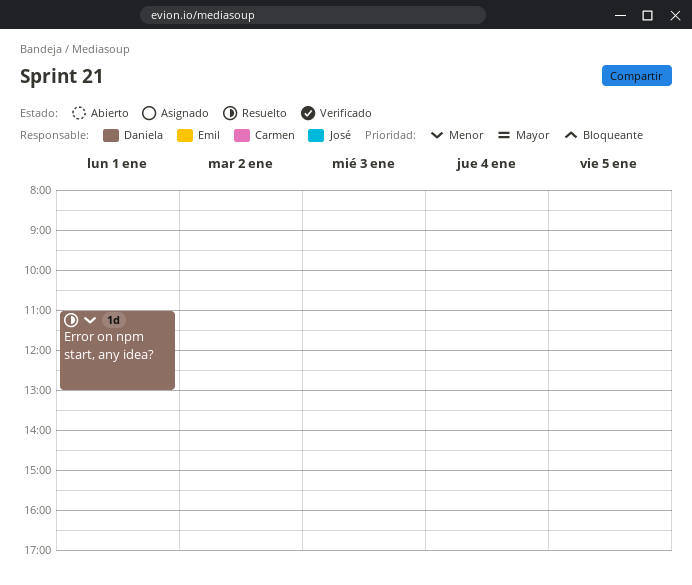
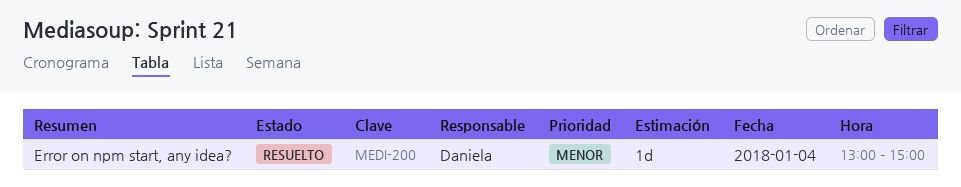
Error on npm start, any idea?, day: Jan 1 -> Jan 4
Error on npm start, any idea?, begins: 11:00 -> 13:00
Error on npm start, any idea?, ends: 13:00 -> 15:00

